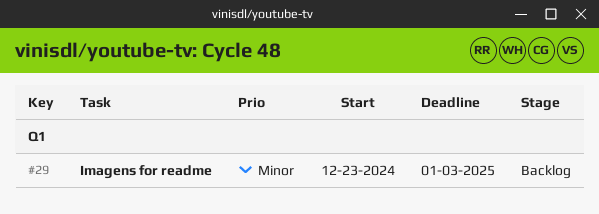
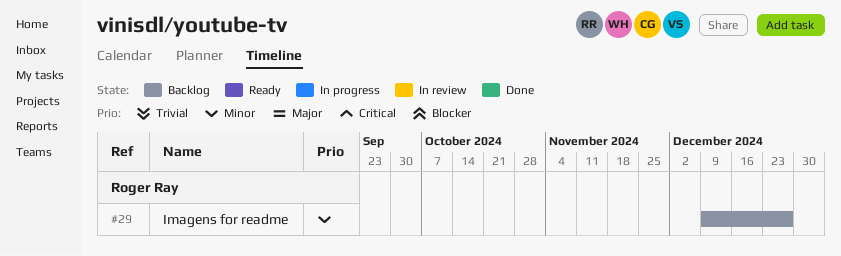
#29, start: Dec 23 -> Dec 9
#29, due: Jan 3 -> Dec 27

